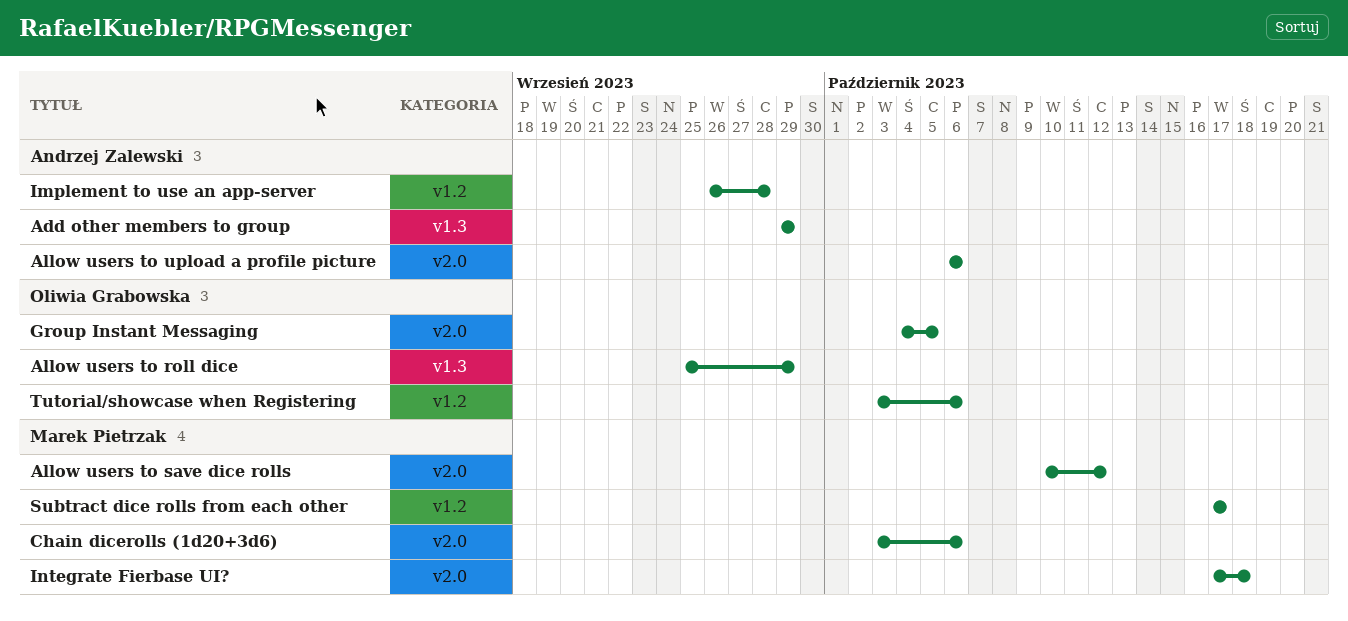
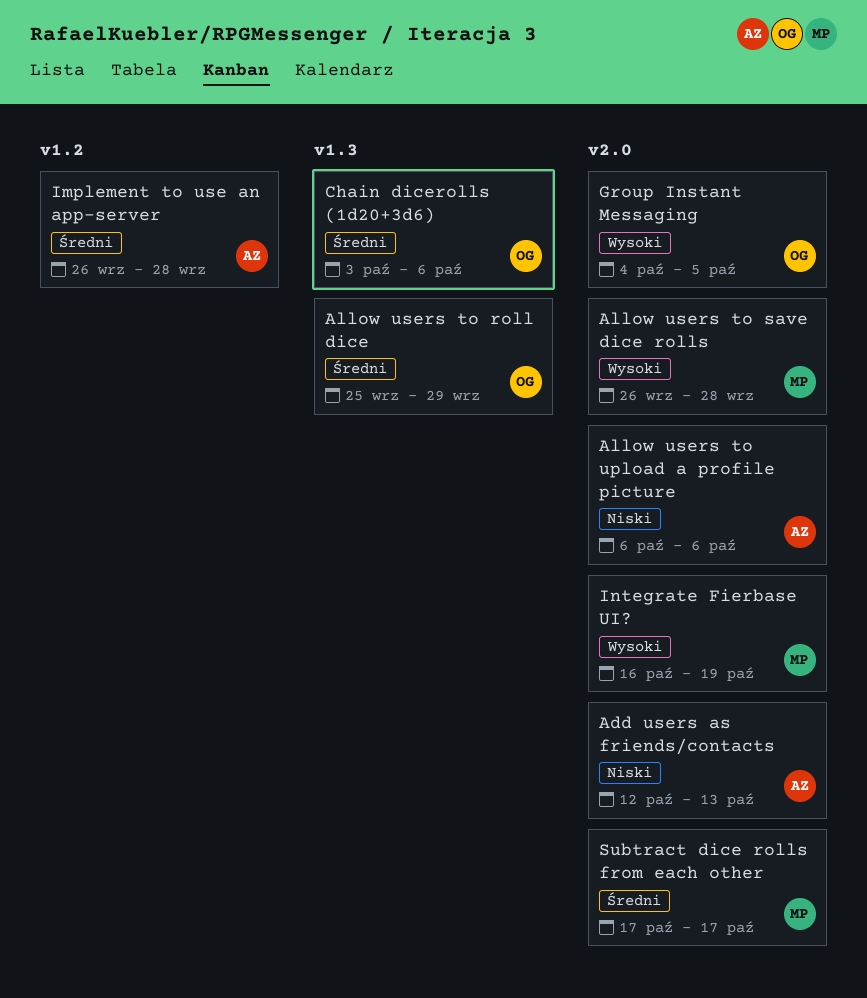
Add other members to group: present -> none
Add users as friends/contacts: none -> present
Allow users to save dice rolls, start: Oct 10 -> Sep 26
Allow users to save dice rolls, due: Oct 12 -> Sep 28
Chain dicerolls (1d20+3d6), owner: Marek Pietrzak -> Oliwia Grabowska
Chain dicerolls (1d20+3d6), label: v2.0 -> v1.3
Integrate Fierbase UI?, start: Oct 17 -> Oct 16
Integrate Fierbase UI?, due: Oct 18 -> Oct 19
Subtract dice rolls from each other, label: v1.2 -> v2.0
Tutorial/showcase when Registering: present -> none

